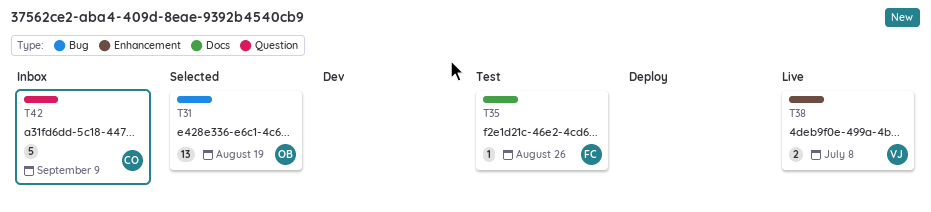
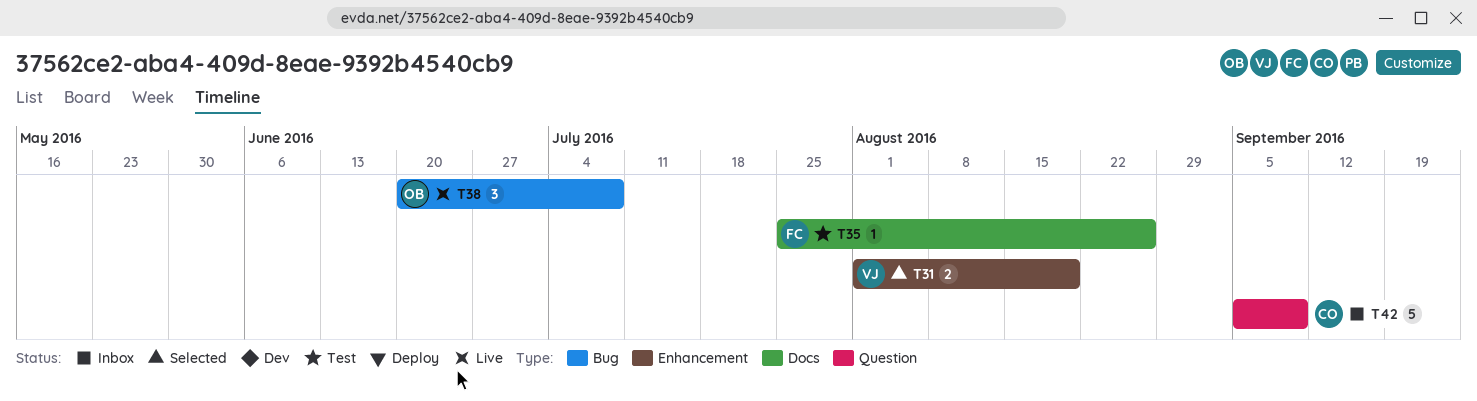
T31, owner: OB -> VJ
T31, label: Bug -> Enhancement
T31, estimate: 13 -> 2
T38, owner: VJ -> OB
T38, label: Enhancement -> Bug
T38, estimate: 2 -> 3

